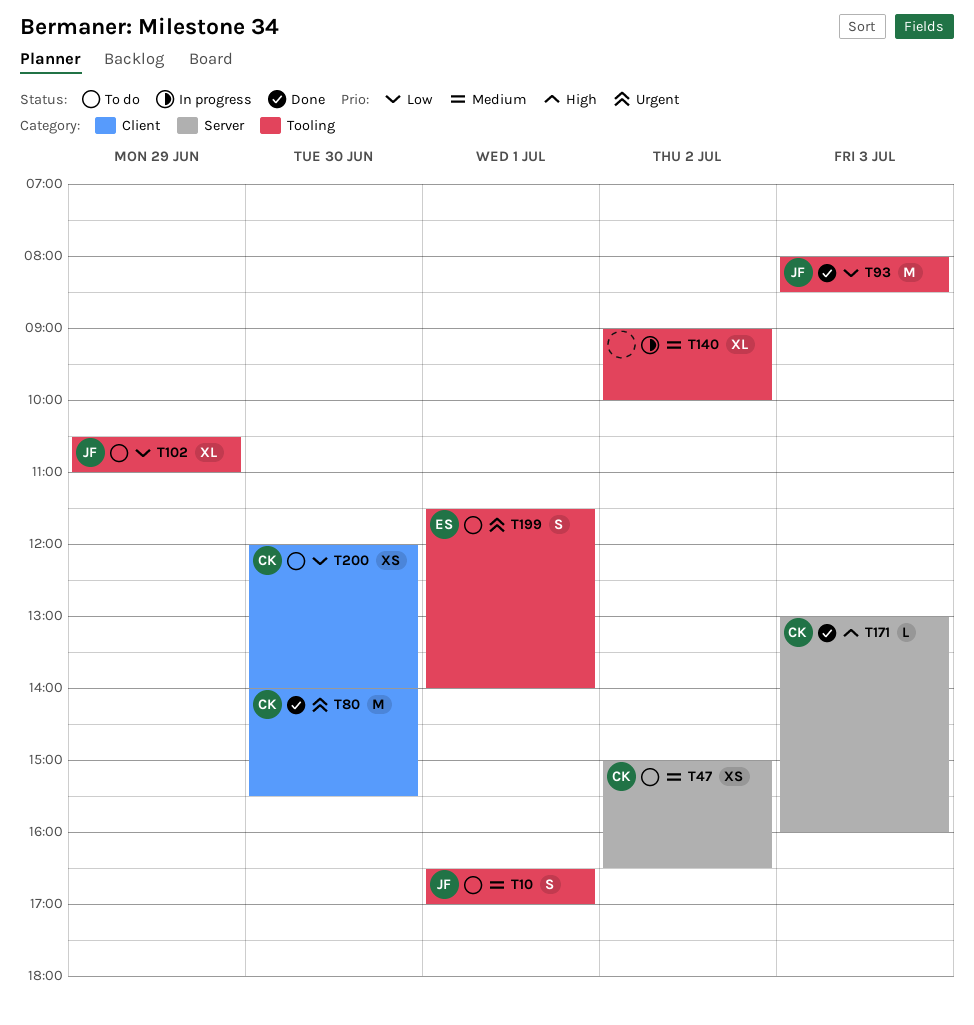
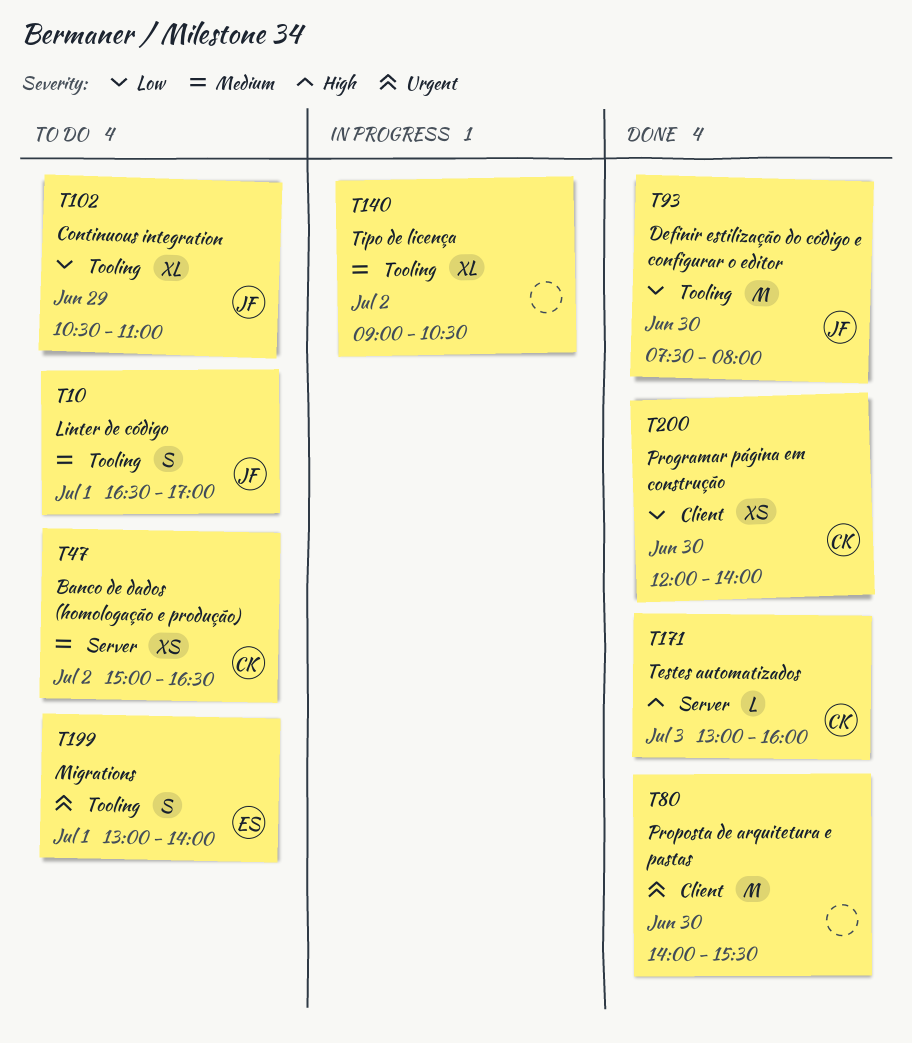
T80, owner: CK -> none
T93, day: Jul 3 -> Jun 30
T93, begins: 08:00 -> 07:30
T93, ends: 08:30 -> 08:00
T140, ends: 10:00 -> 10:30
T199, begins: 11:30 -> 13:00
T200, status: To do -> Done

